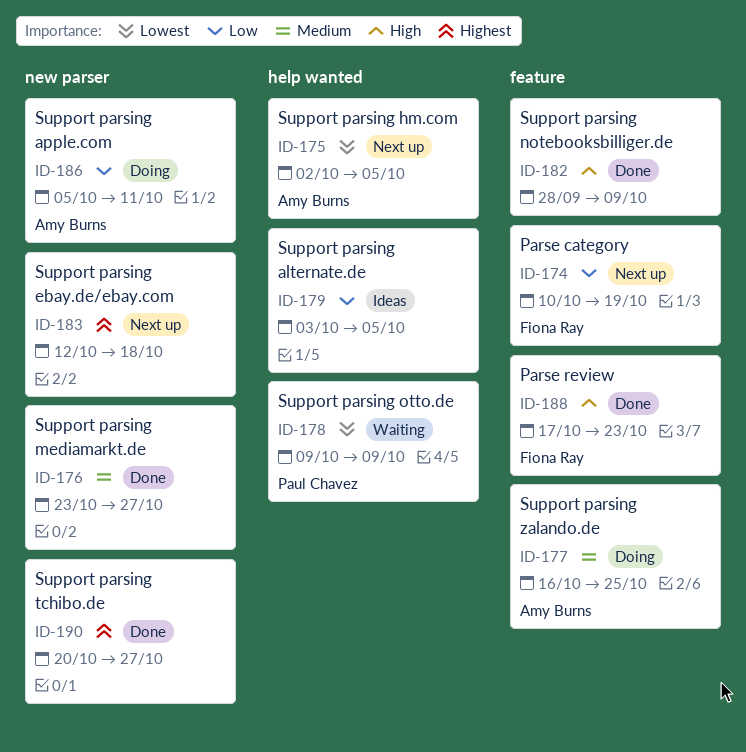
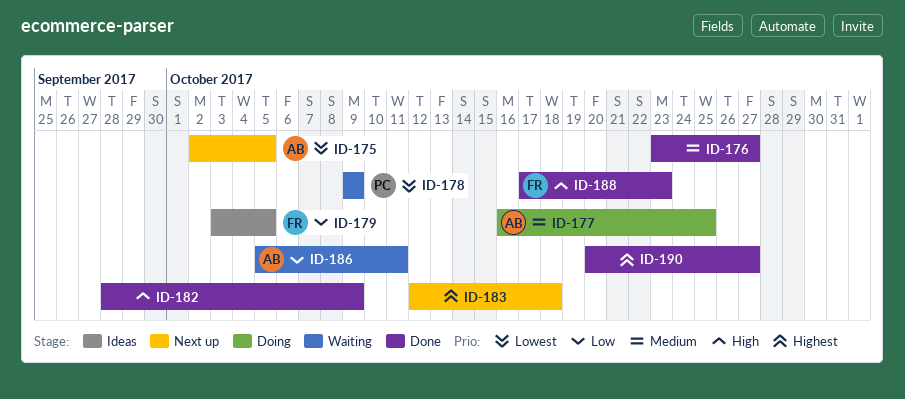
ID-174: present -> none
ID-179, owner: none -> Fiona Ray
ID-186, status: Doing -> Waiting

